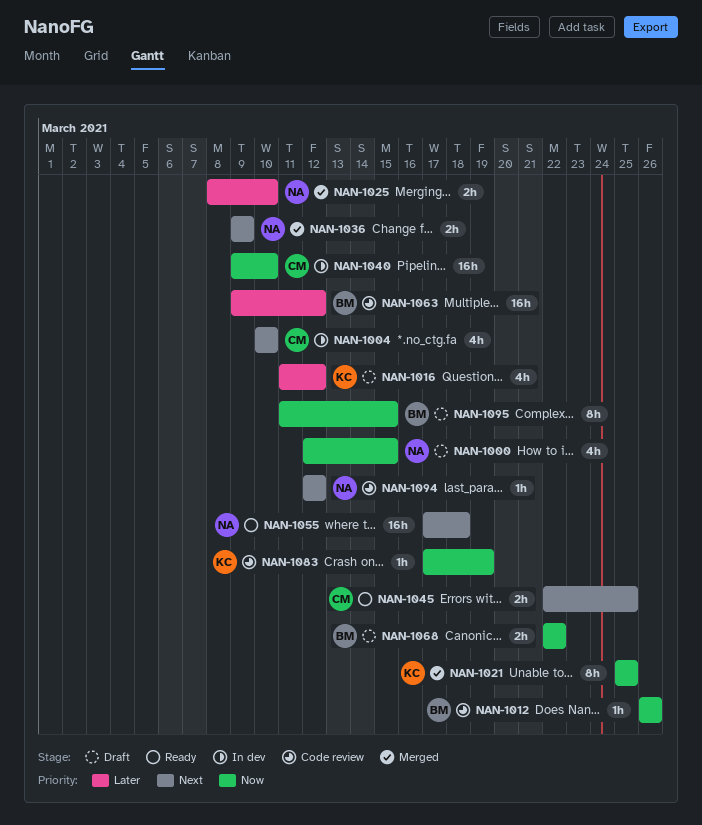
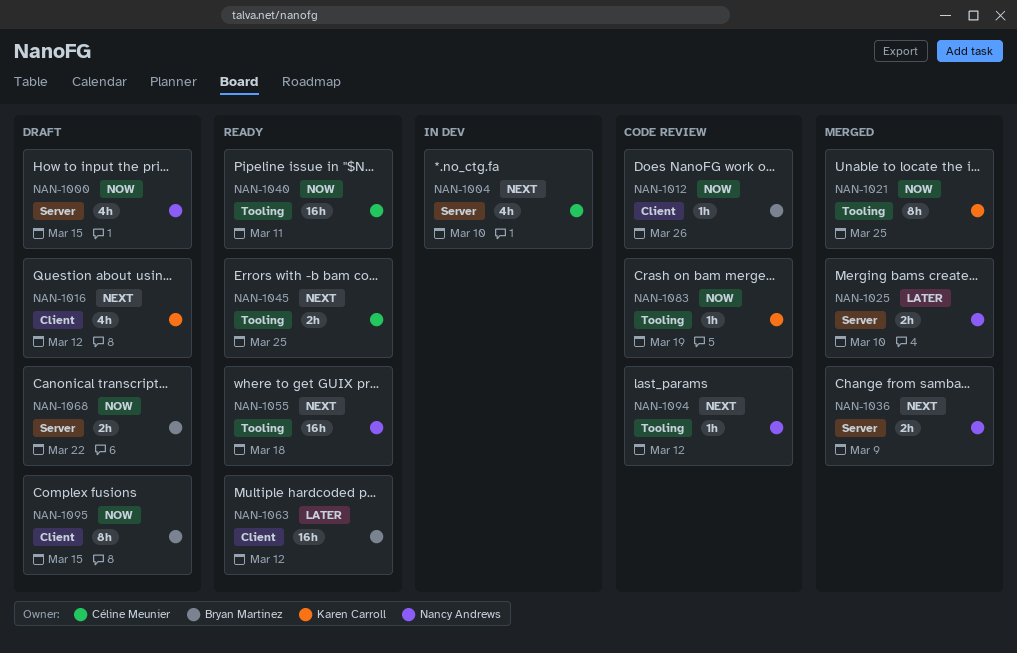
NAN-1016, priority: Later -> Next
NAN-1040, status: In dev -> Ready
NAN-1040, due: Mar 10 -> Mar 11
NAN-1063, status: Code review -> Ready

